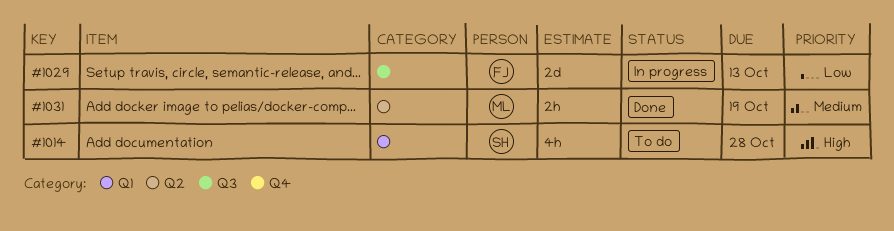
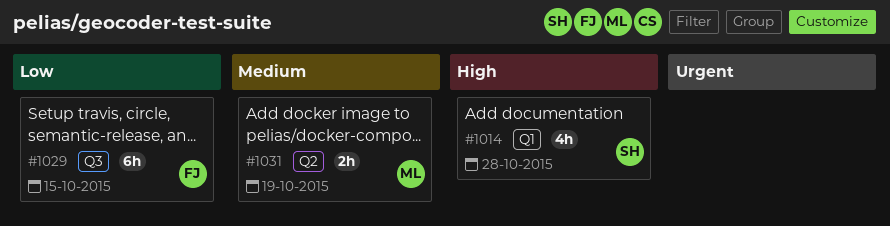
#1029, estimate: 2d -> 6h
#1029, due: Oct 13 -> Oct 15

